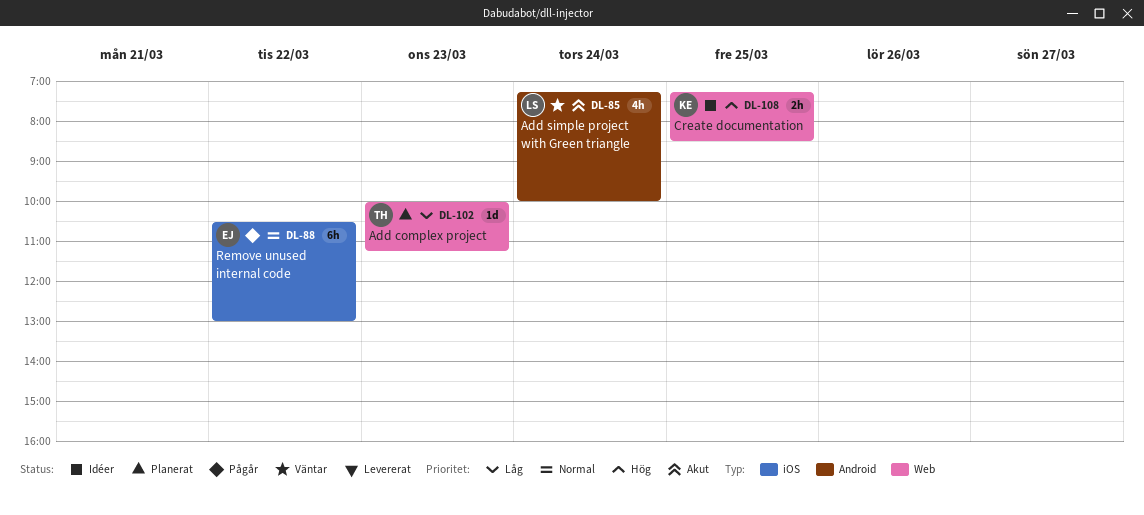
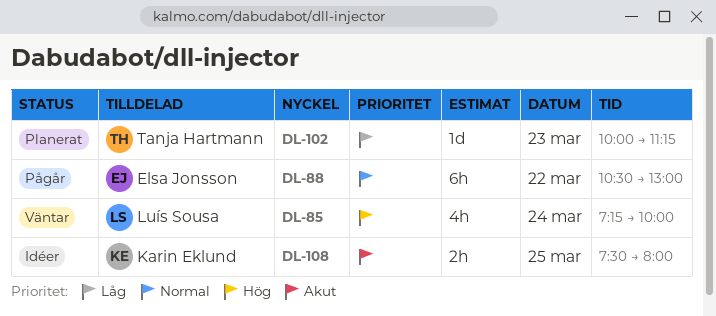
DL-85, priority: Akut -> Hög
DL-108, priority: Hög -> Akut
DL-108, begins: 07:15 -> 07:30
DL-108, ends: 08:30 -> 08:00

